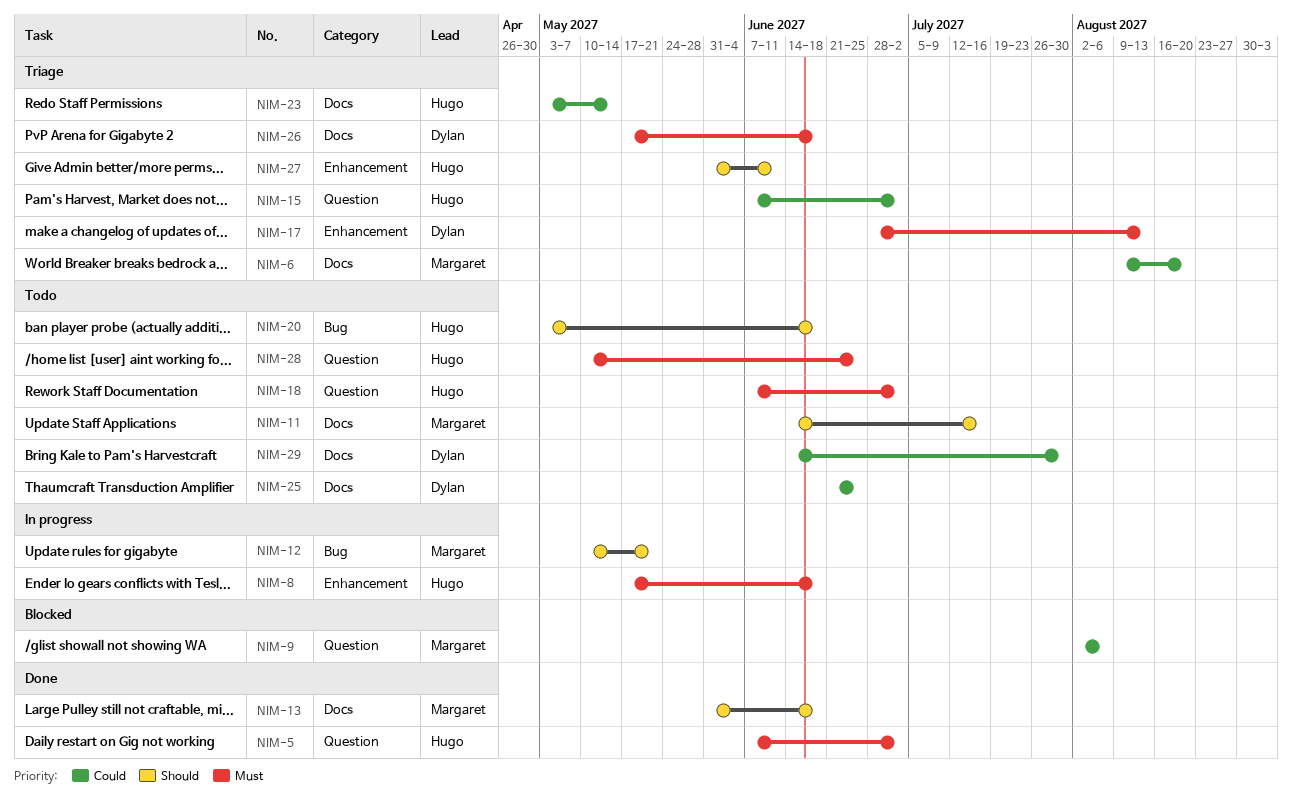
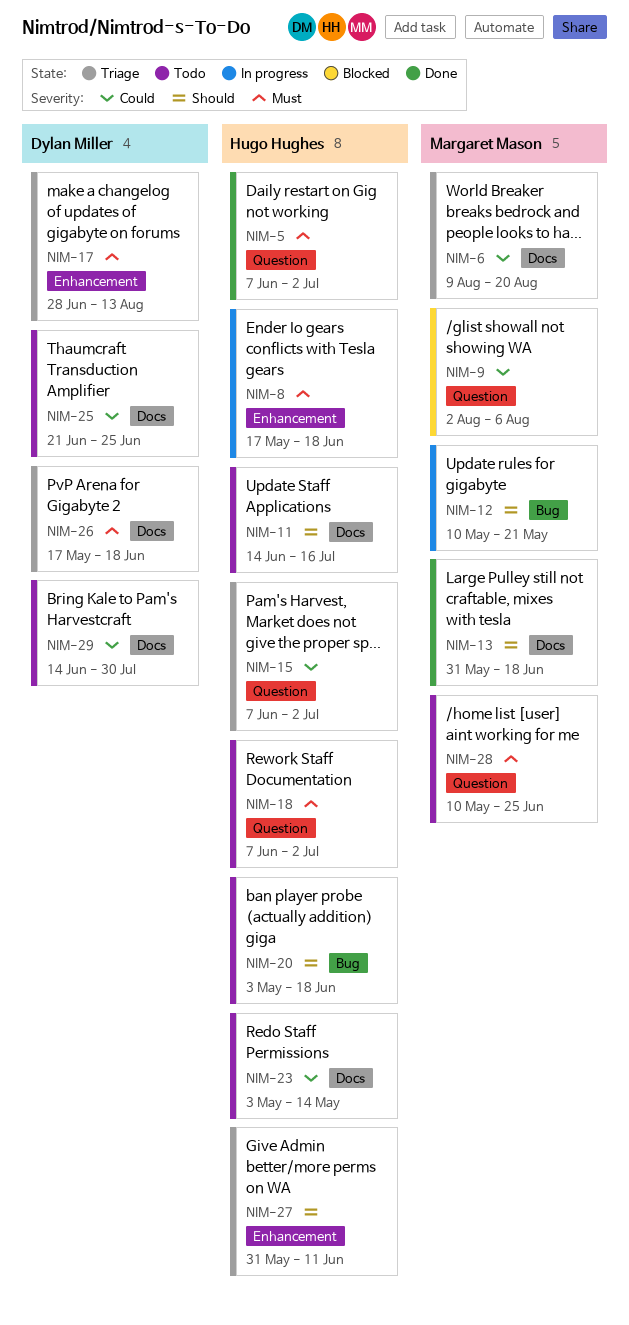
NIM-11, owner: Margaret Mason -> Hugo Hughes
NIM-23, status: Triage -> Todo
NIM-28, owner: Hugo Hughes -> Margaret Mason

